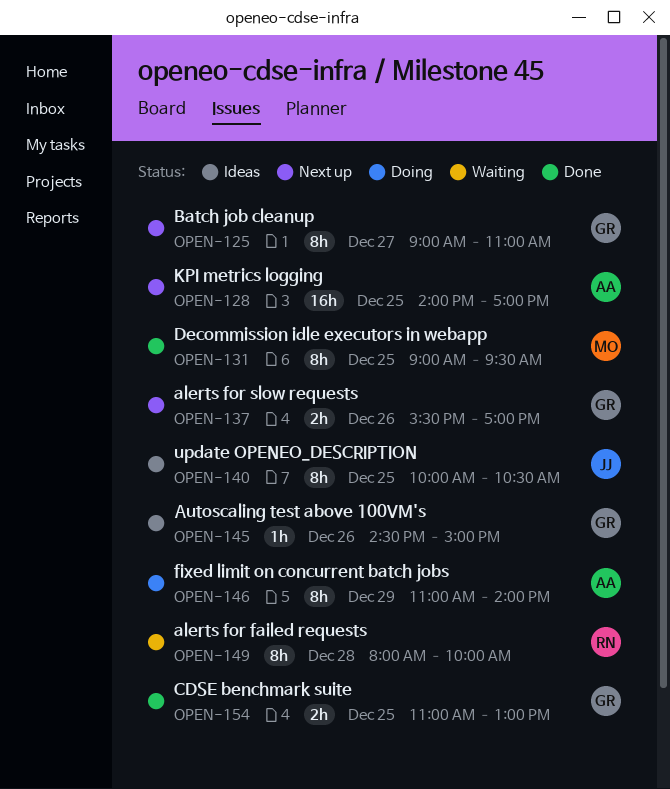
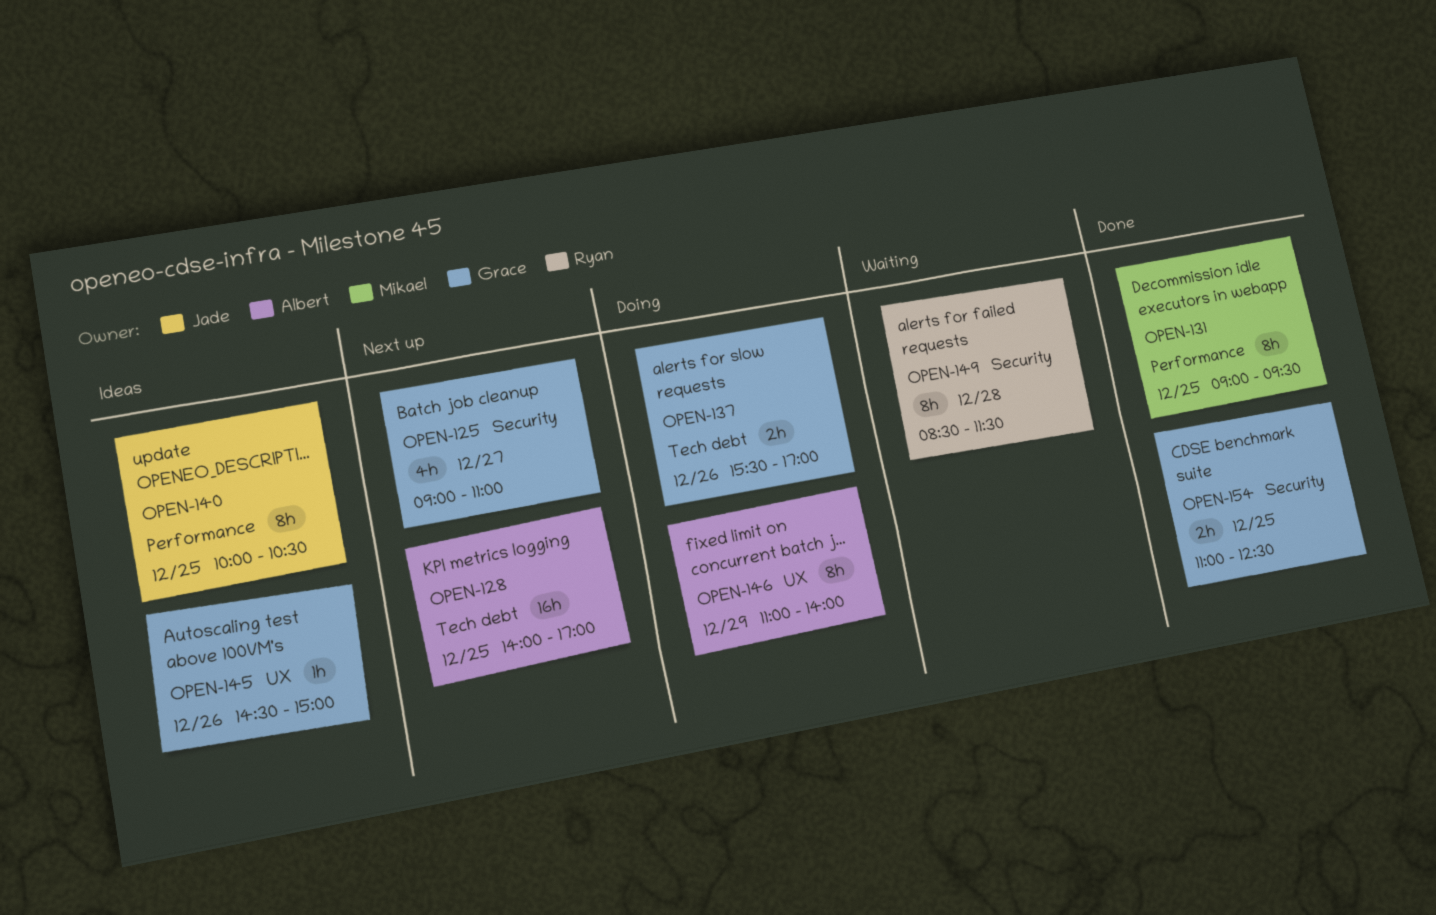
OPEN-125, estimate: 8h -> 4h
OPEN-137, status: Next up -> Doing
OPEN-149, begins: 08:00 -> 08:30
OPEN-149, ends: 10:00 -> 11:30
OPEN-154, ends: 13:00 -> 12:30

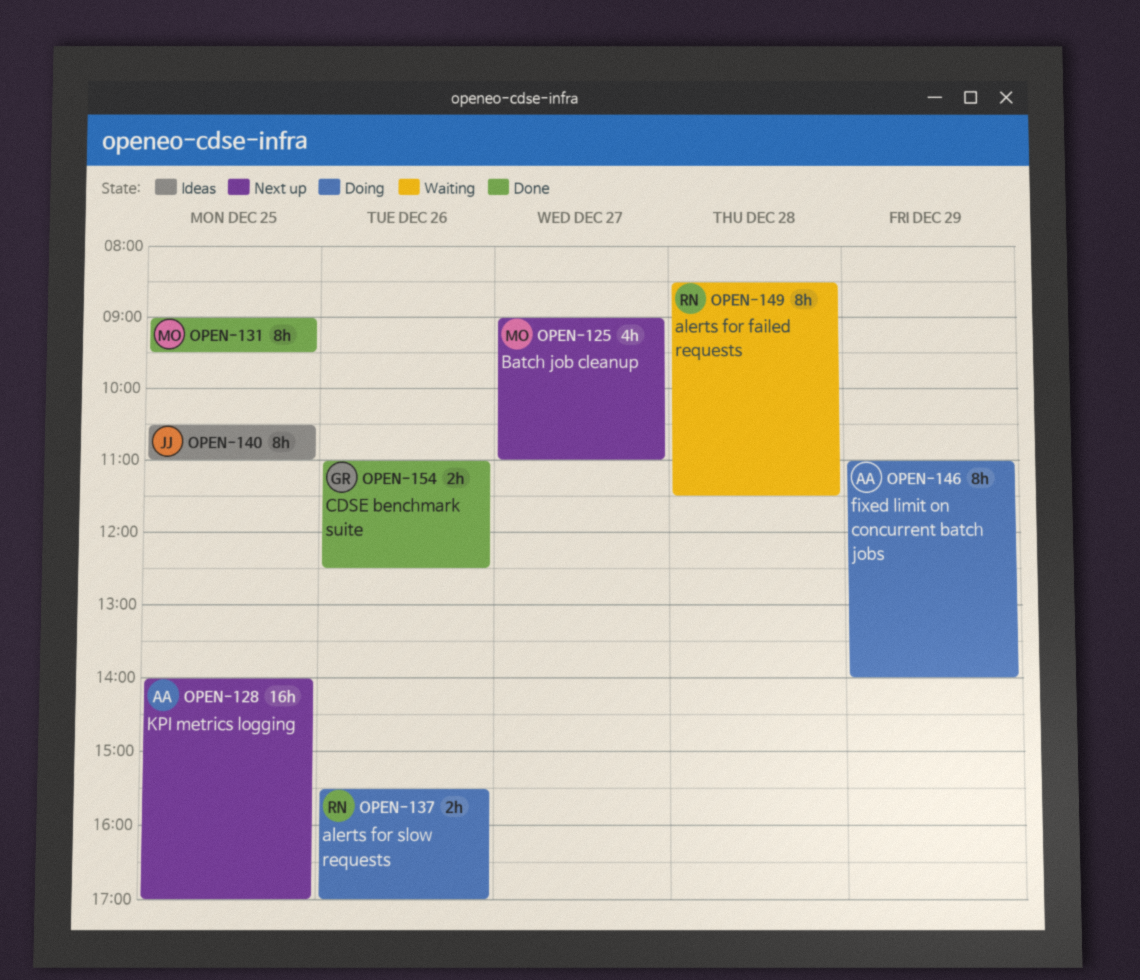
OPEN-125, owner: Grace -> Mikael
OPEN-137, owner: Grace -> Ryan
OPEN-140, begins: 10:00 -> 10:30
OPEN-140, ends: 10:30 -> 11:00
OPEN-145: present -> none
OPEN-154, day: Dec 25 -> Dec 26

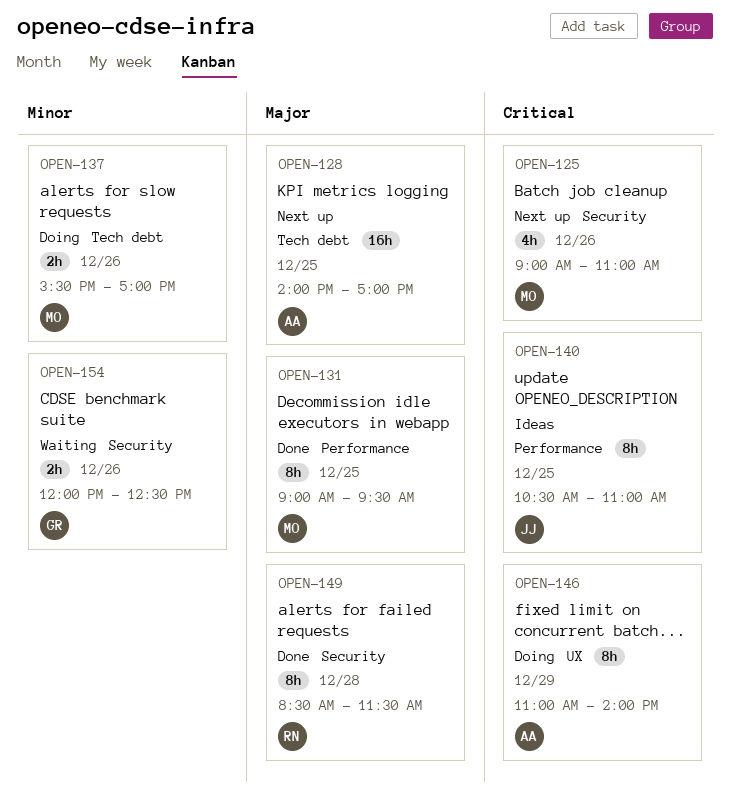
OPEN-125, day: Dec 27 -> Dec 26
OPEN-137, owner: RN -> MO
OPEN-149, status: Waiting -> Done
OPEN-154, status: Done -> Waiting
OPEN-154, begins: 11:00 -> 12:00

